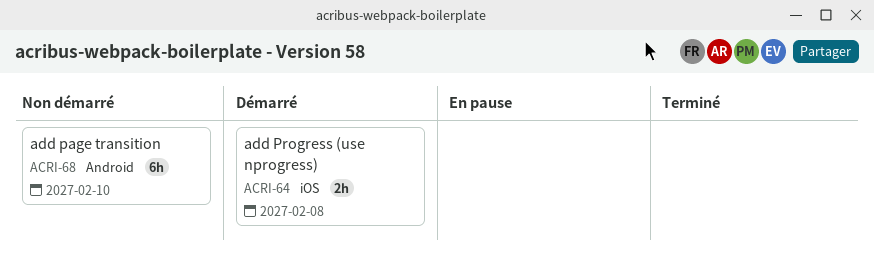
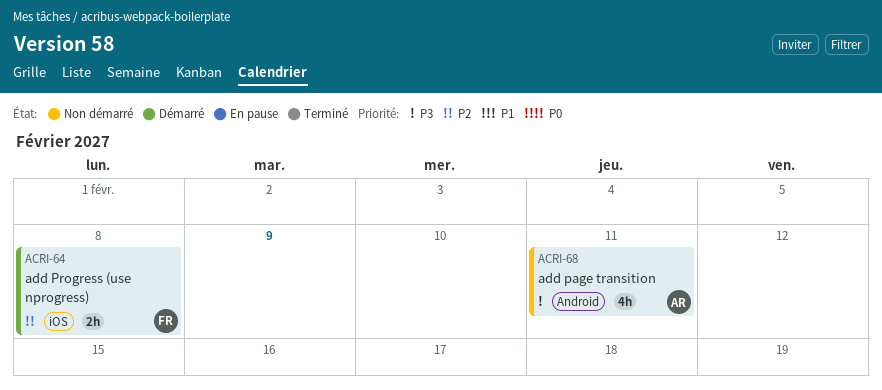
ACRI-68, estimate: 6h -> 4h
ACRI-68, due: Feb 10 -> Feb 11

